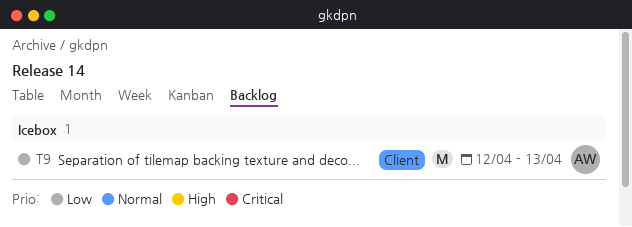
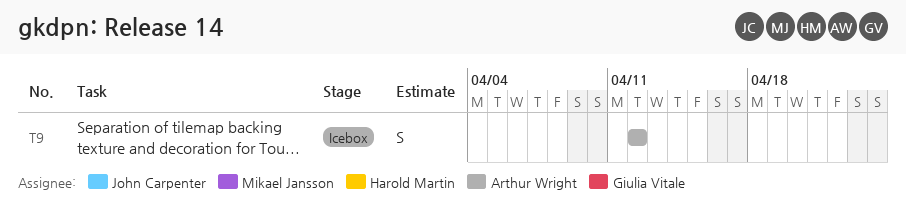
T9, estimate: M -> S
T9, due: Apr 13 -> Apr 12

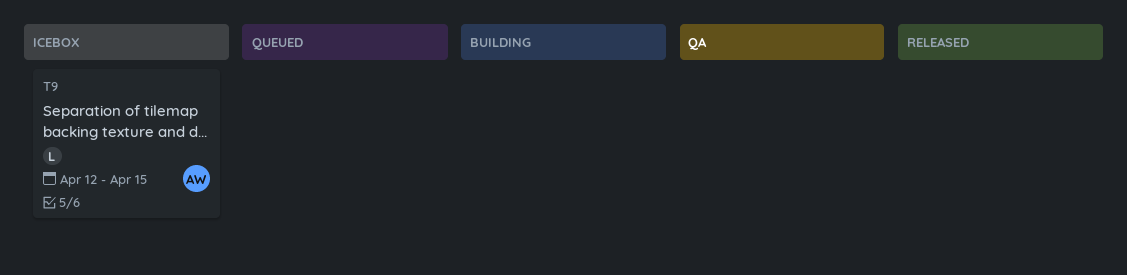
T9, estimate: S -> L
T9, due: Apr 12 -> Apr 15

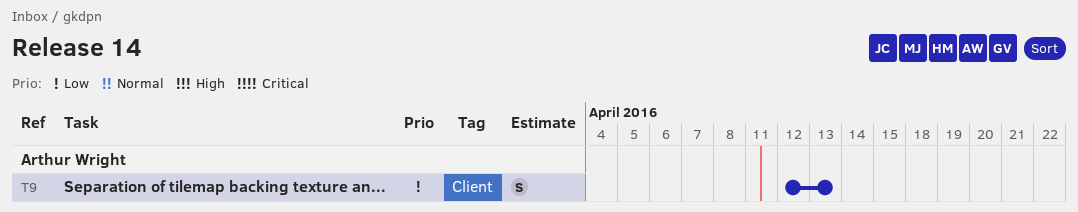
T9, estimate: L -> S
T9, due: Apr 15 -> Apr 13

